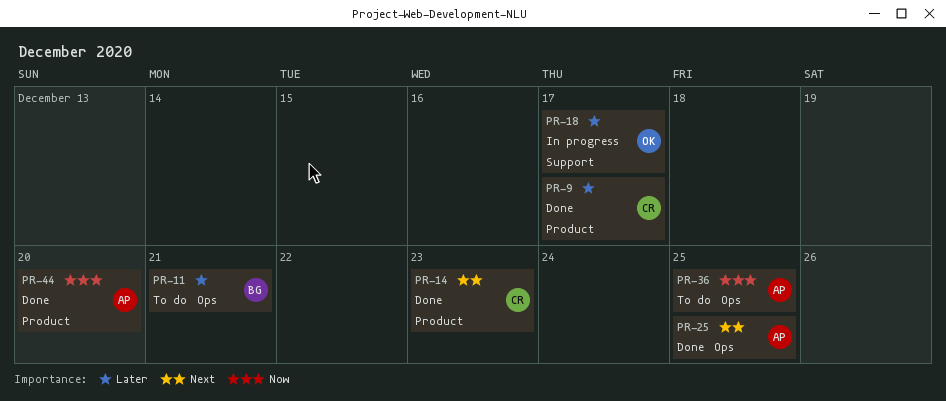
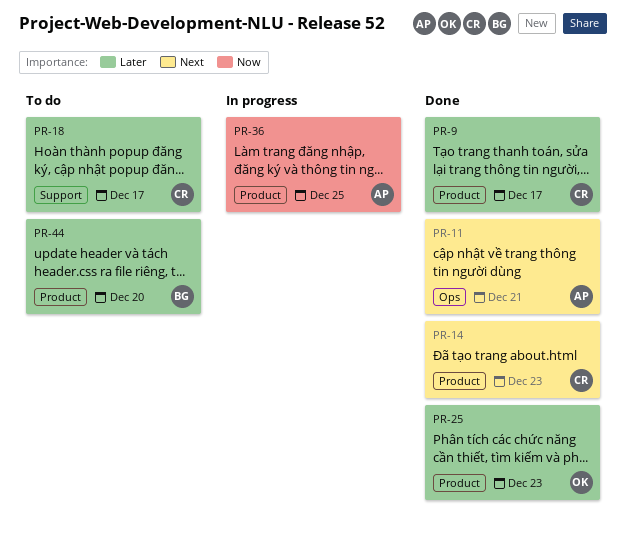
PR-11, status: To do -> Done
PR-11, owner: BG -> AP
PR-11, priority: Later -> Next
PR-18, status: In progress -> To do
PR-18, owner: OK -> CR
PR-25, owner: AP -> OK
PR-25, priority: Next -> Later
PR-25, label: Ops -> Product
PR-25, due: Dec 25 -> Dec 23
PR-36, status: To do -> In progress
PR-36, label: Ops -> Product
PR-44, status: Done -> To do
PR-44, owner: AP -> BG
PR-44, priority: Now -> Later

